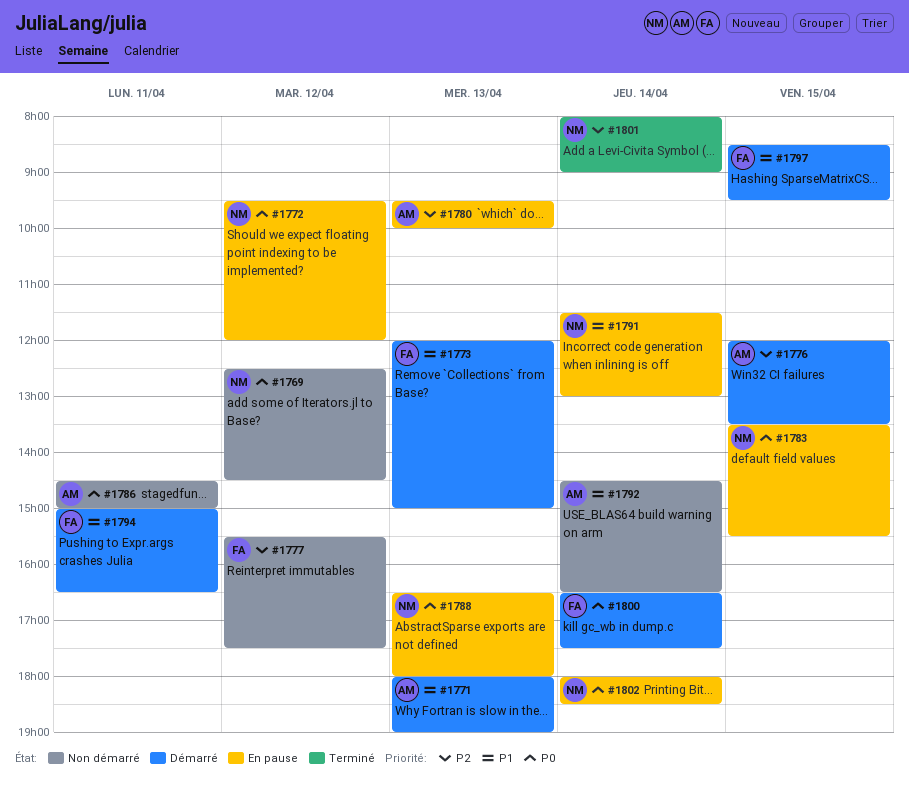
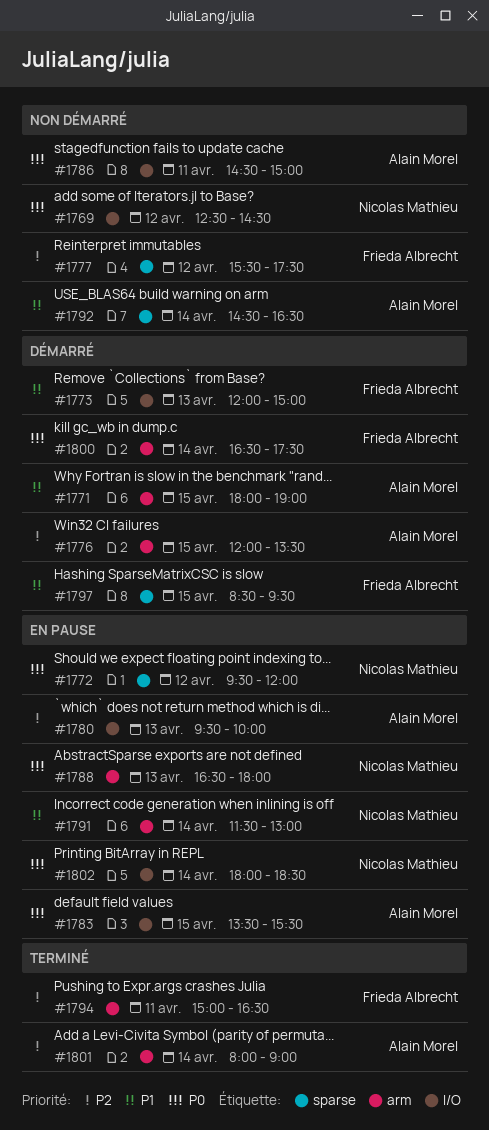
#1771, day: Apr 13 -> Apr 15
#1783, owner: Nicolas Mathieu -> Alain Morel
#1794, status: Démarré -> Terminé
#1794, priority: P1 -> P2
#1801, owner: Nicolas Mathieu -> Alain Morel

